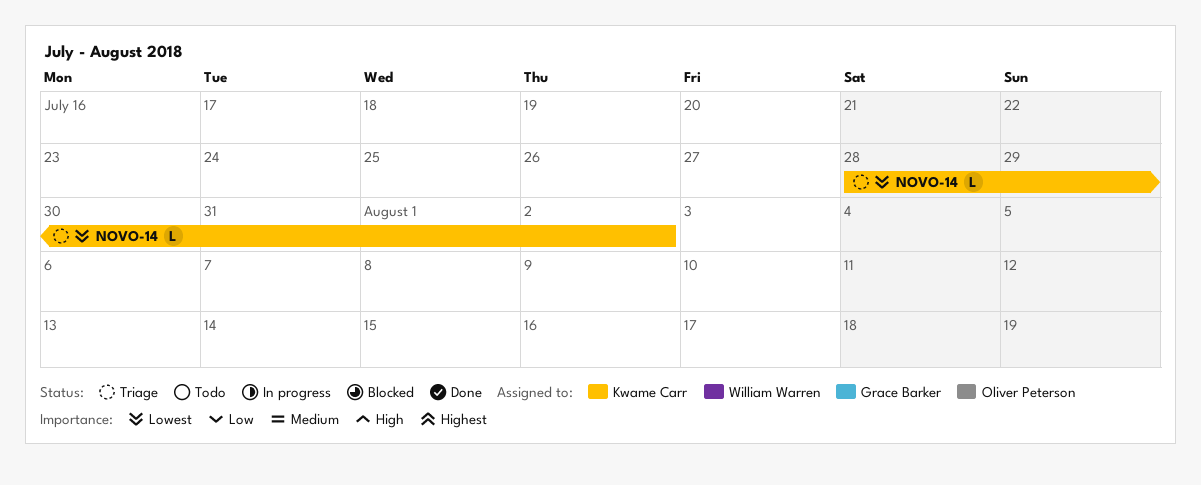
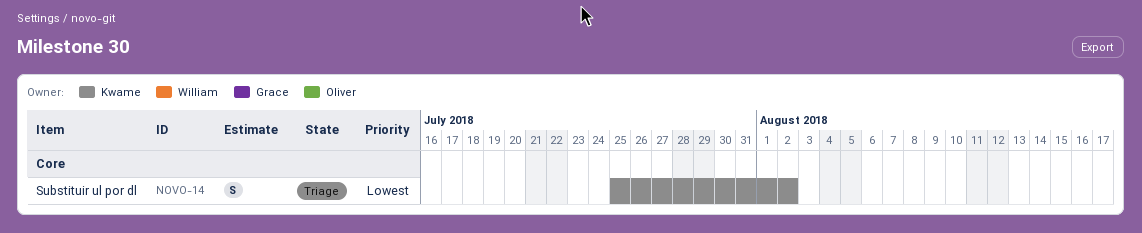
NOVO-14, estimate: L -> S
NOVO-14, start: Jul 28 -> Jul 25

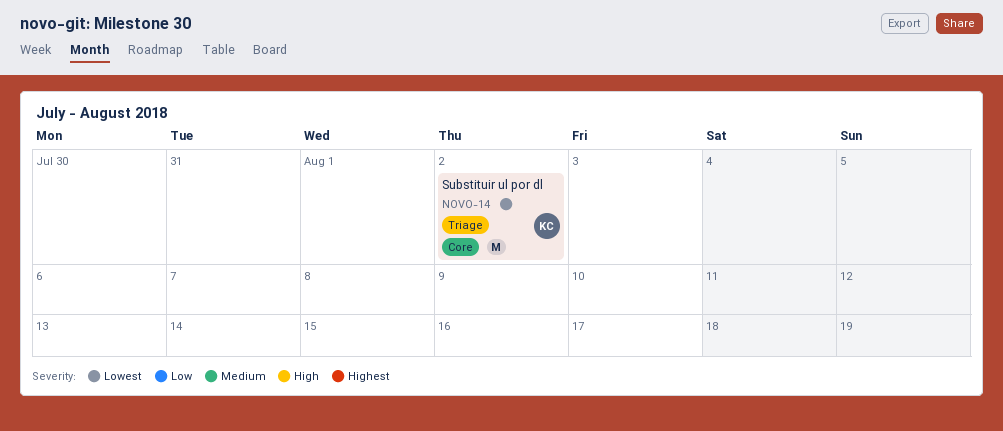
NOVO-14, estimate: S -> M

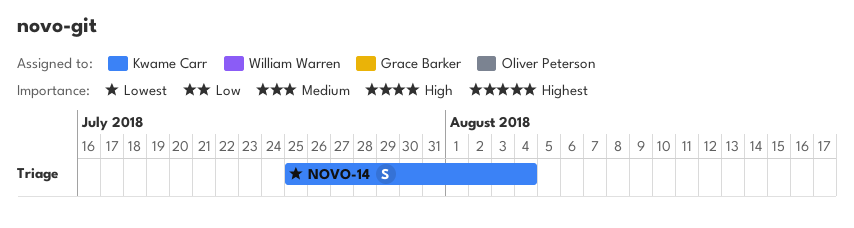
NOVO-14, estimate: M -> S
NOVO-14, due: Aug 2 -> Aug 4

